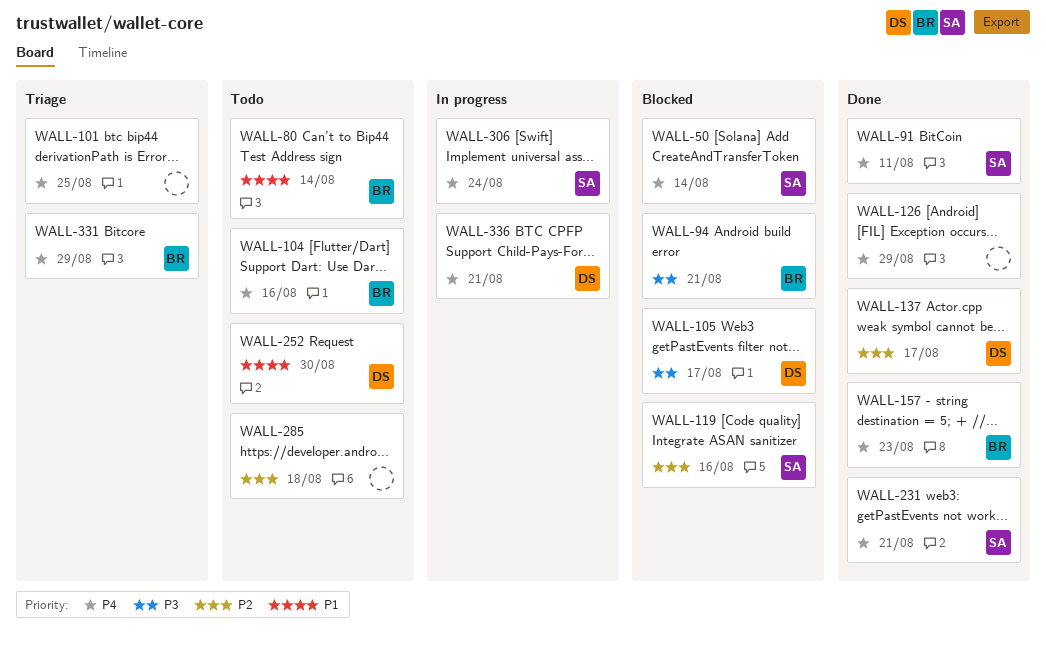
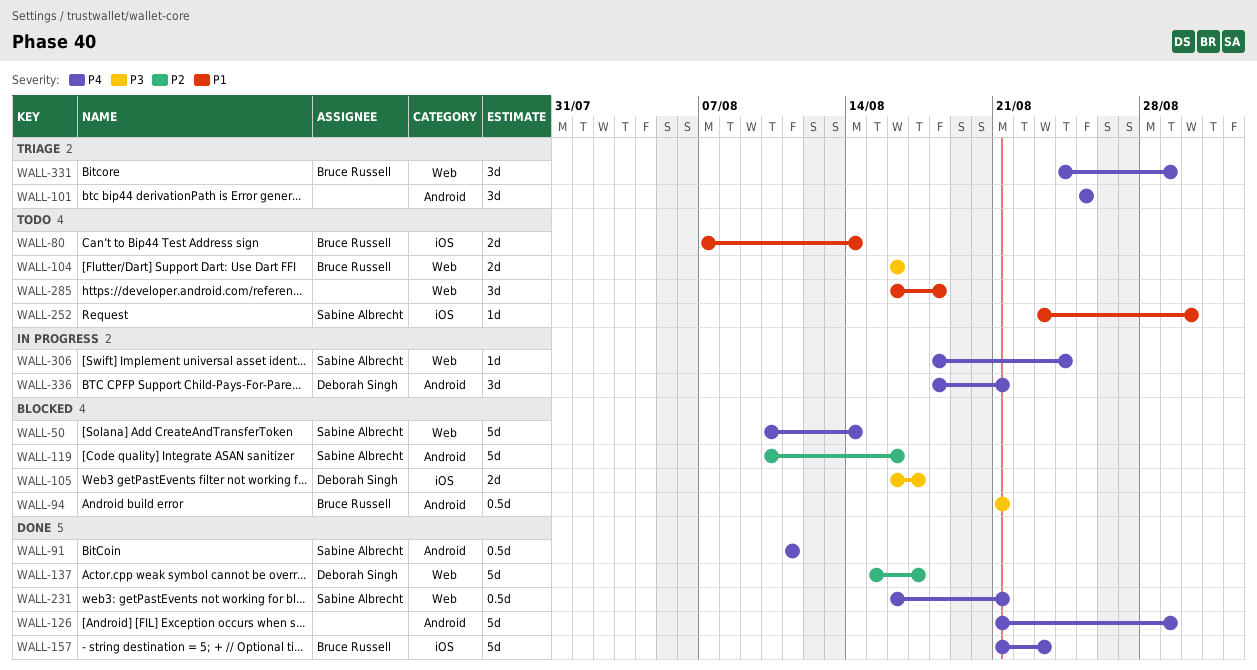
WALL-104, priority: P4 -> P3
WALL-252, owner: Deborah Singh -> Sabine Albrecht
WALL-285, priority: P2 -> P1

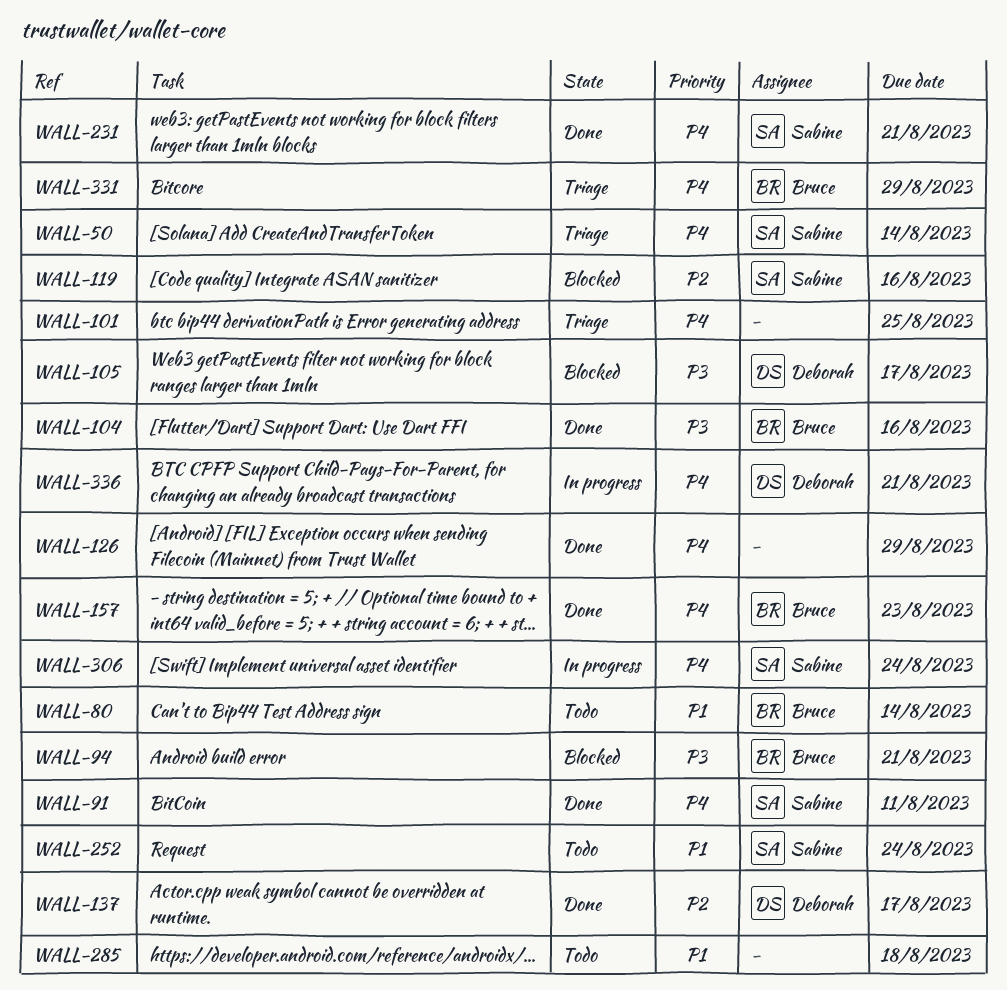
WALL-50, status: Blocked -> Triage
WALL-104, status: Todo -> Done
WALL-252, due: Aug 30 -> Aug 24

